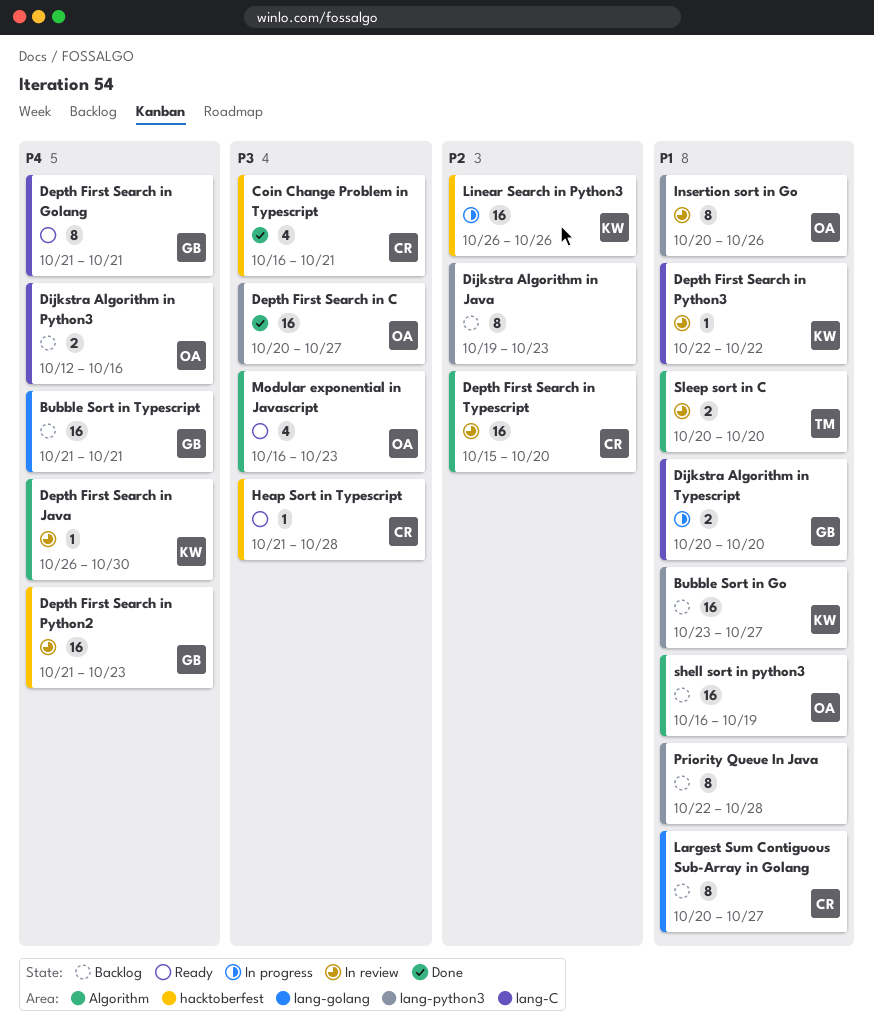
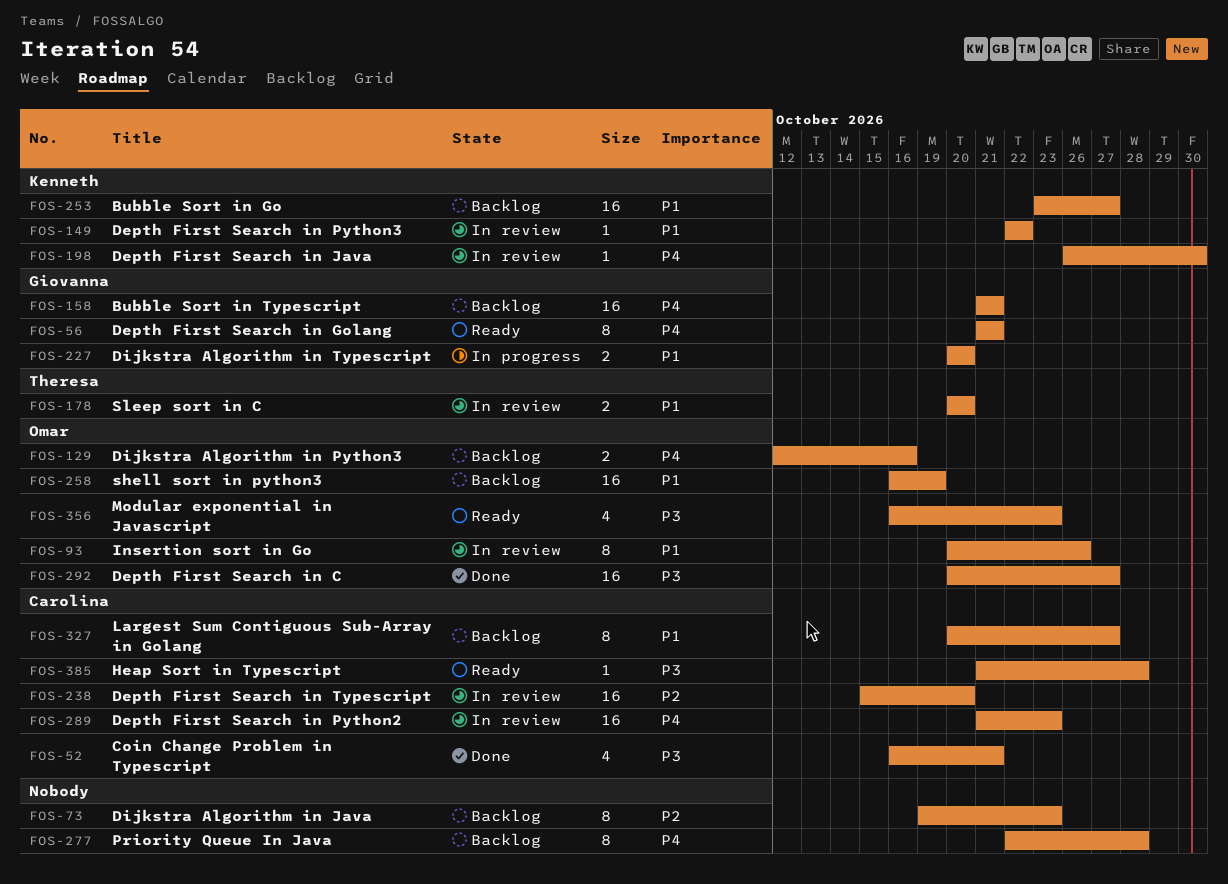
Depth First Search in Python2, owner: Giovanna -> Carolina
Linear Search in Python3: present -> none
Priority Queue In Java, priority: P1 -> P4

